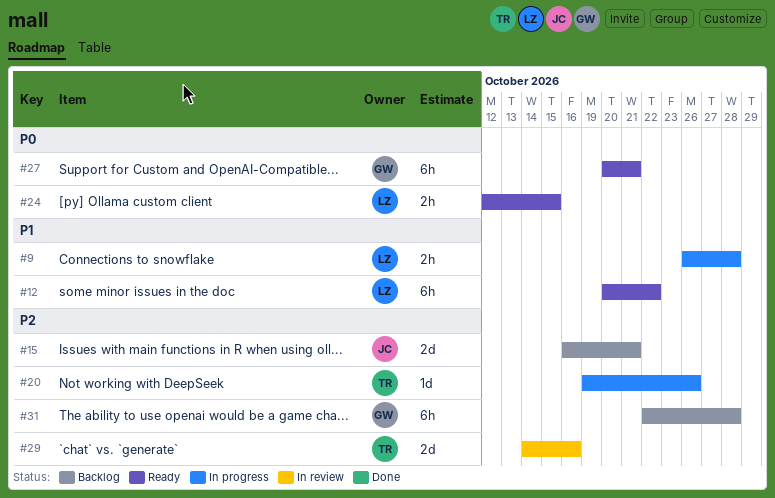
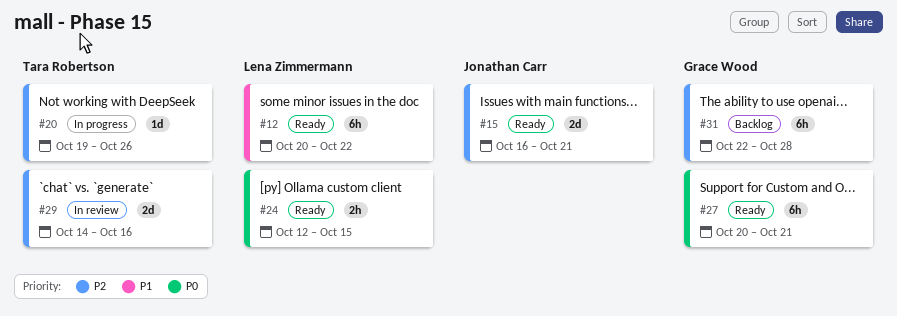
#9: present -> none
#15, status: Backlog -> Ready

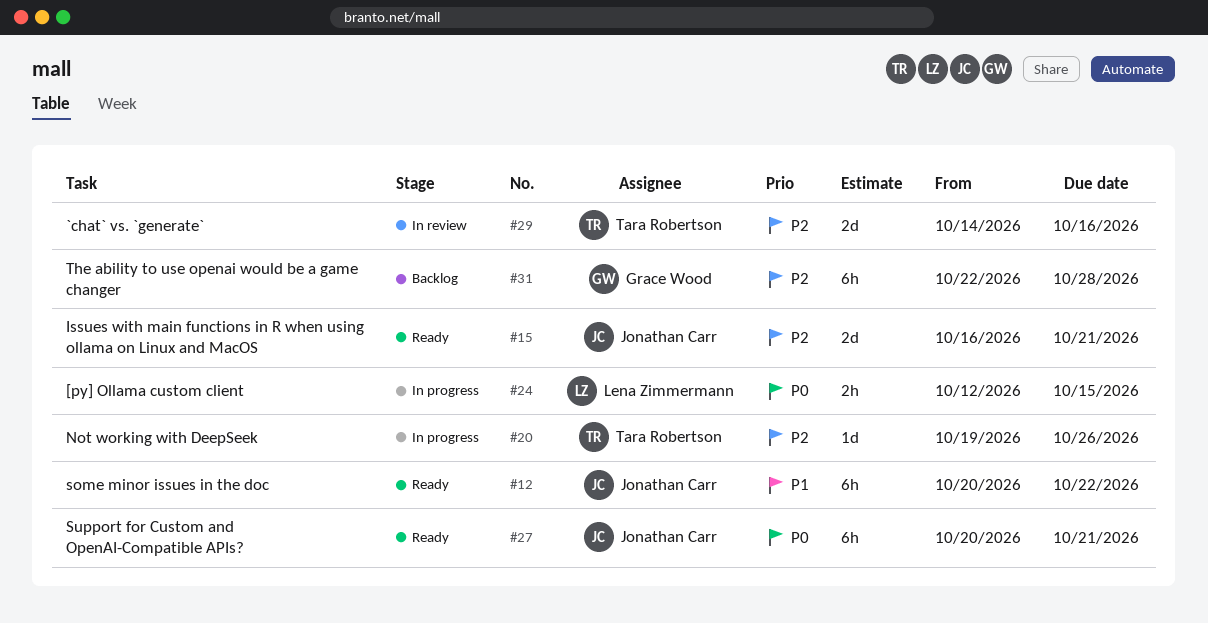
#12, owner: Lena Zimmermann -> Jonathan Carr
#24, status: Ready -> In progress
#27, owner: Grace Wood -> Jonathan Carr

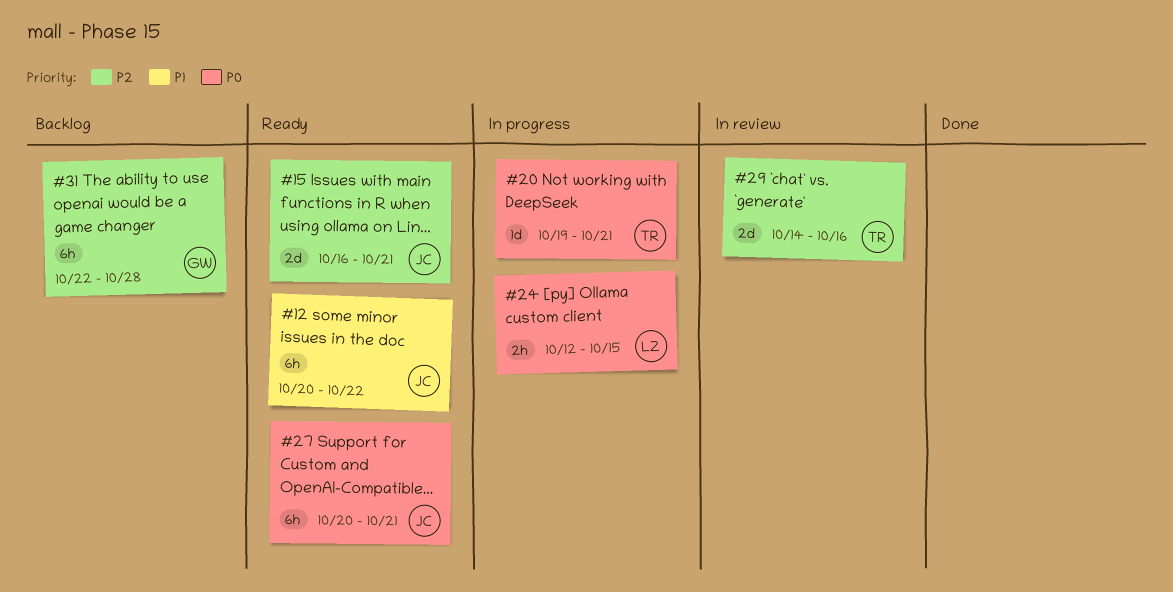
#20, priority: P2 -> P0
#20, due: Oct 26 -> Oct 21

